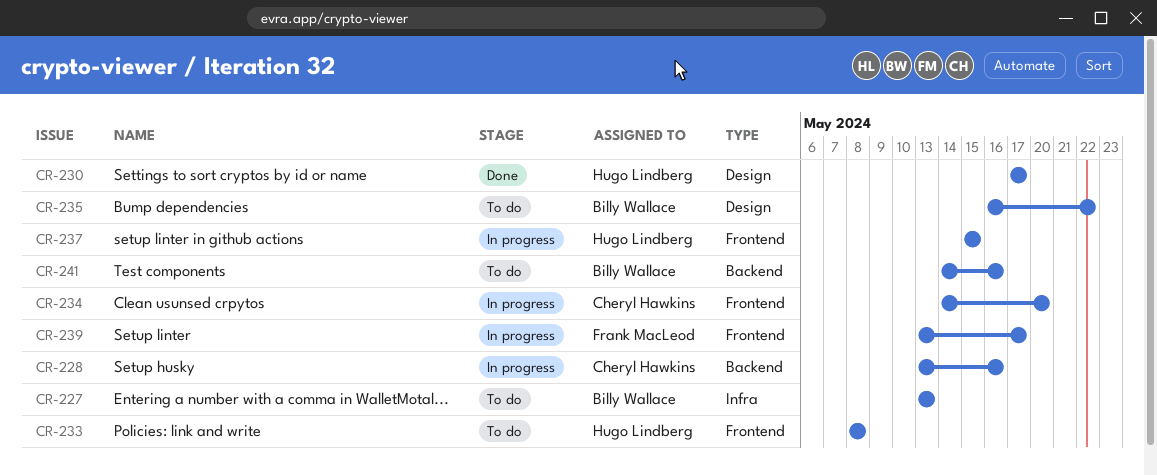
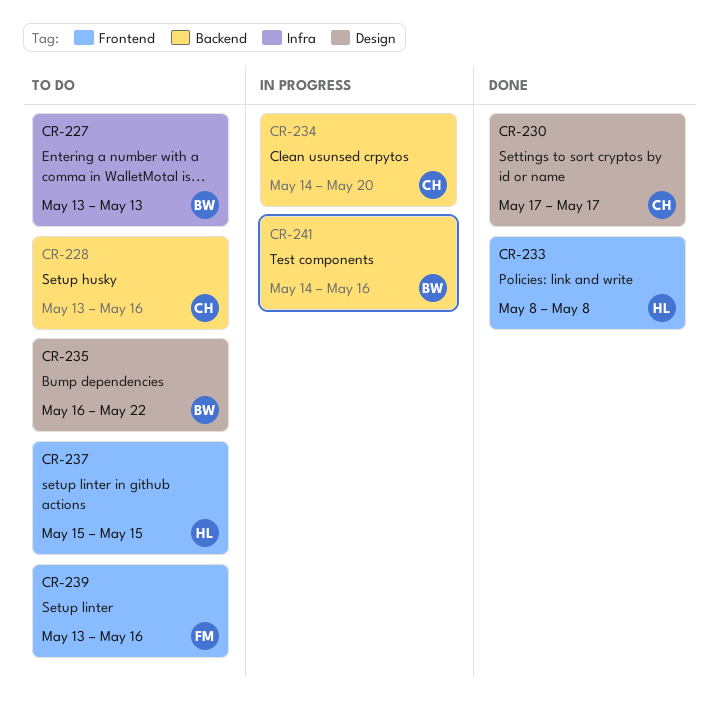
CR-228, status: In progress -> To do
CR-230, owner: Hugo Lindberg -> Cheryl Hawkins
CR-233, status: To do -> Done
CR-234, label: Frontend -> Backend
CR-237, status: In progress -> To do
CR-239, status: In progress -> To do
CR-239, due: May 17 -> May 16
CR-241, status: To do -> In progress

